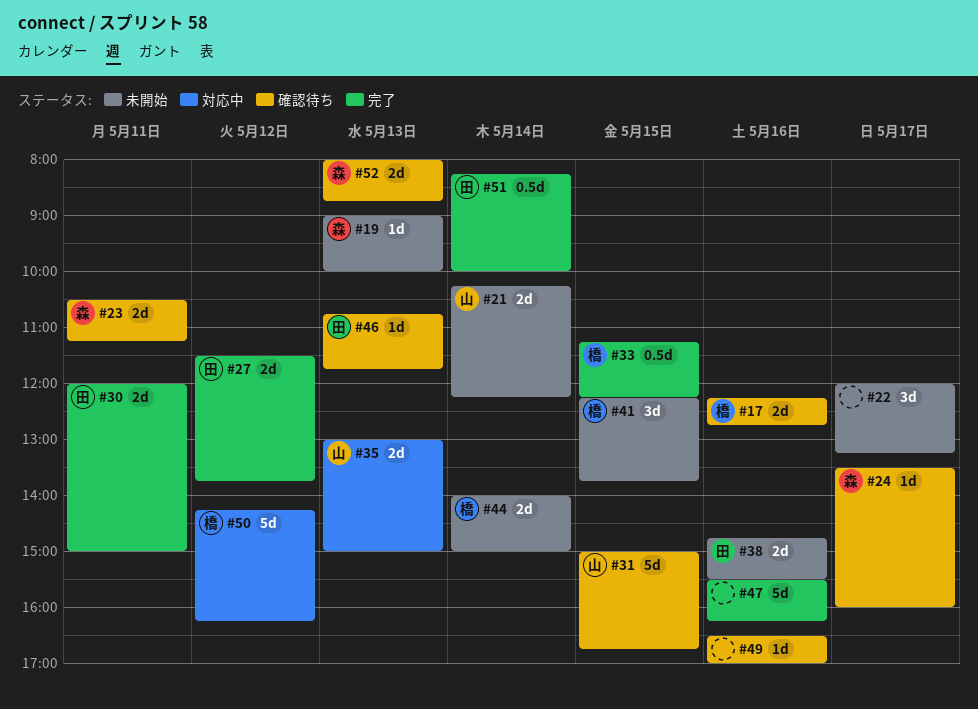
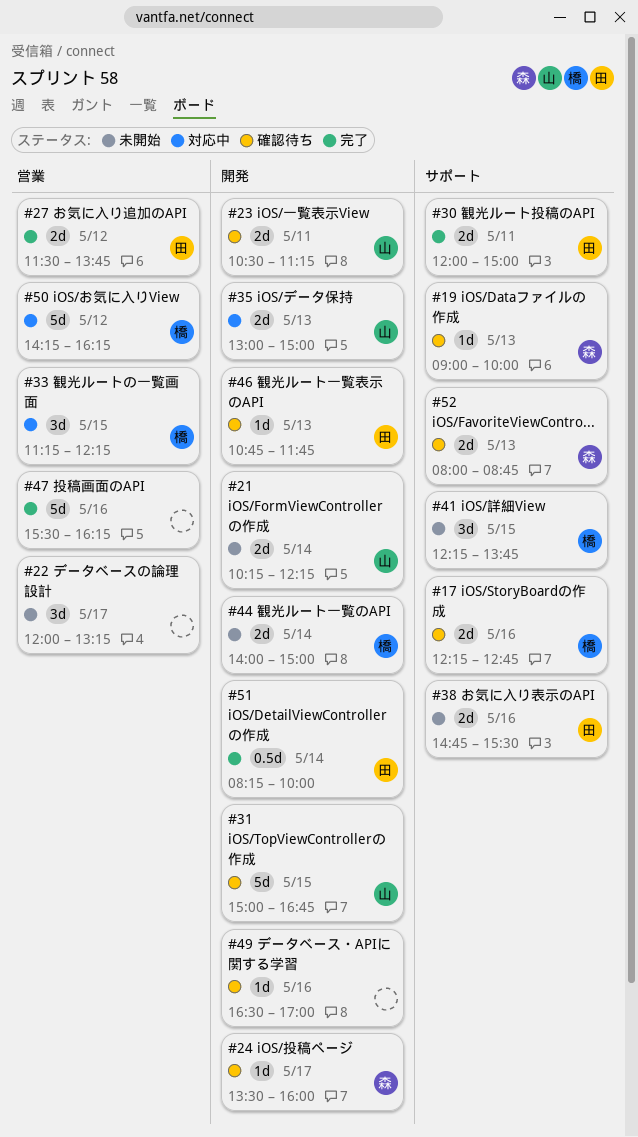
#19, status: 未開始 -> 確認待ち
#23, owner: 森 -> 山
#33, status: 完了 -> 対応中
#33, estimate: 0.5d -> 3d

